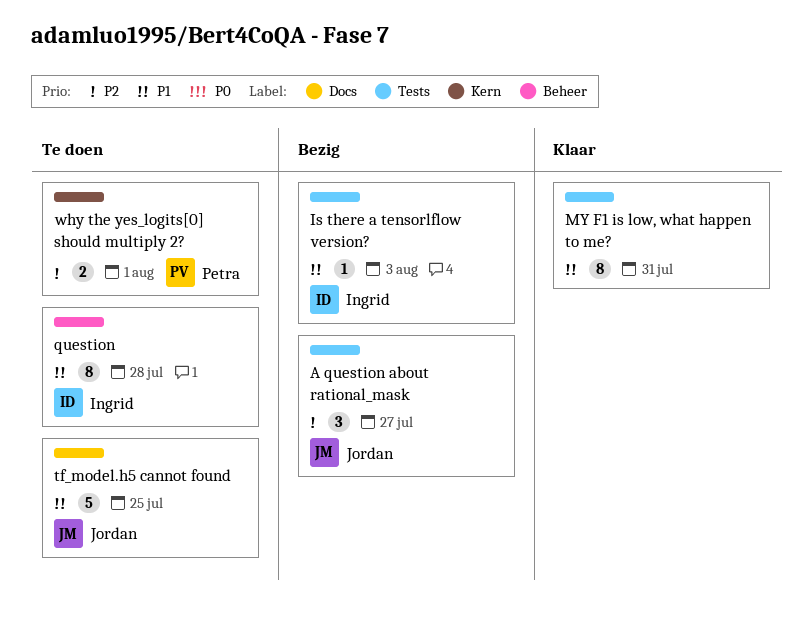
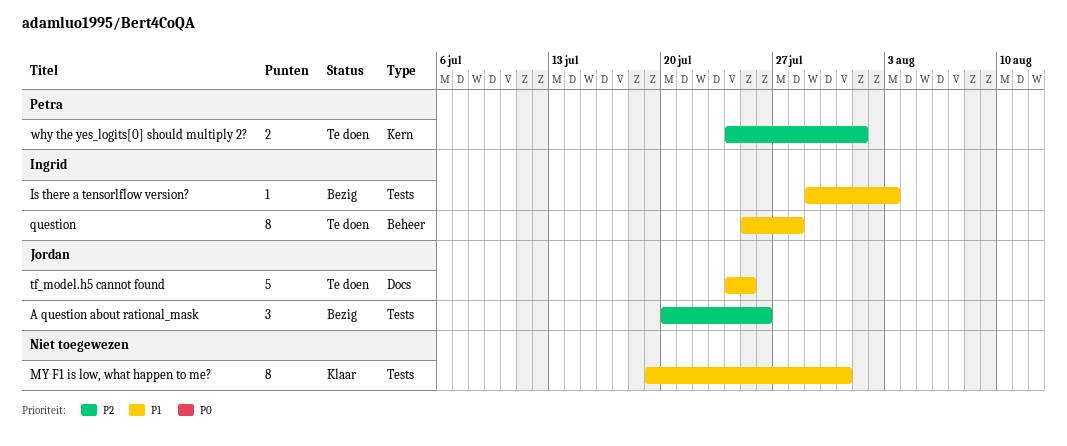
A question about rational_mask, due: Jul 27 -> Jul 26

